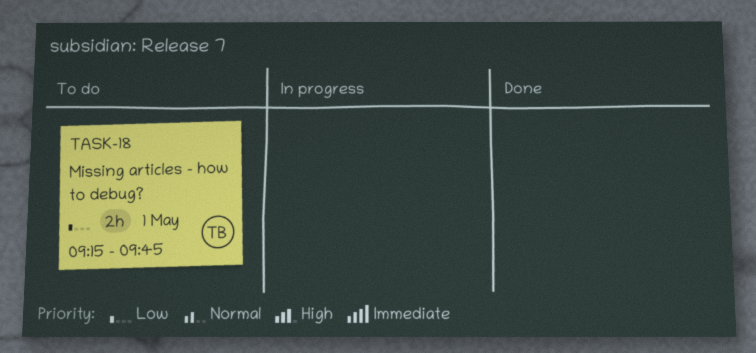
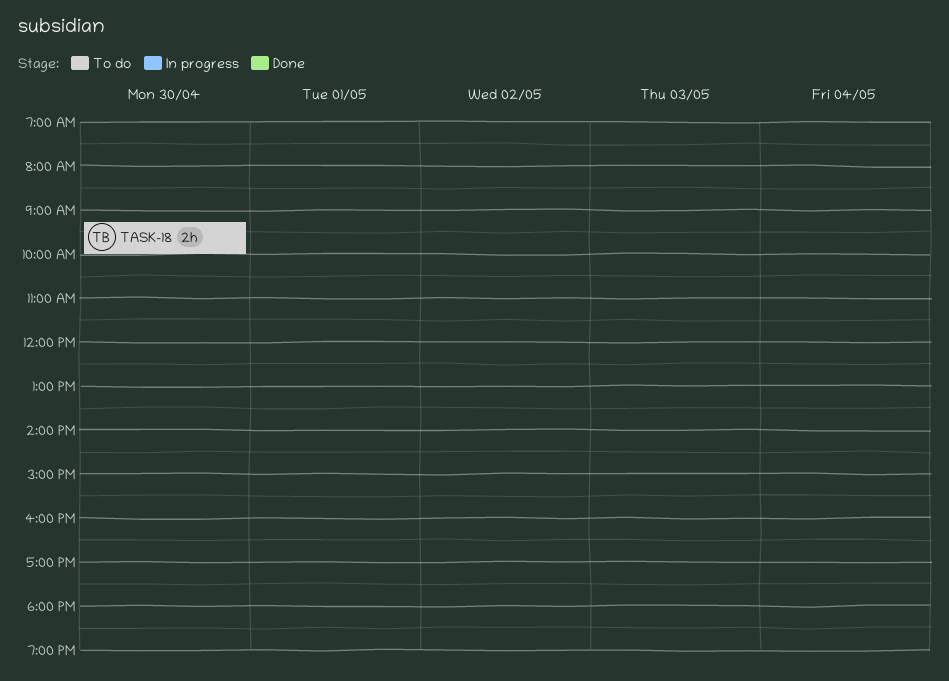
TASK-18, day: May 1 -> Apr 30
TASK-18, ends: 09:45 -> 10:00

